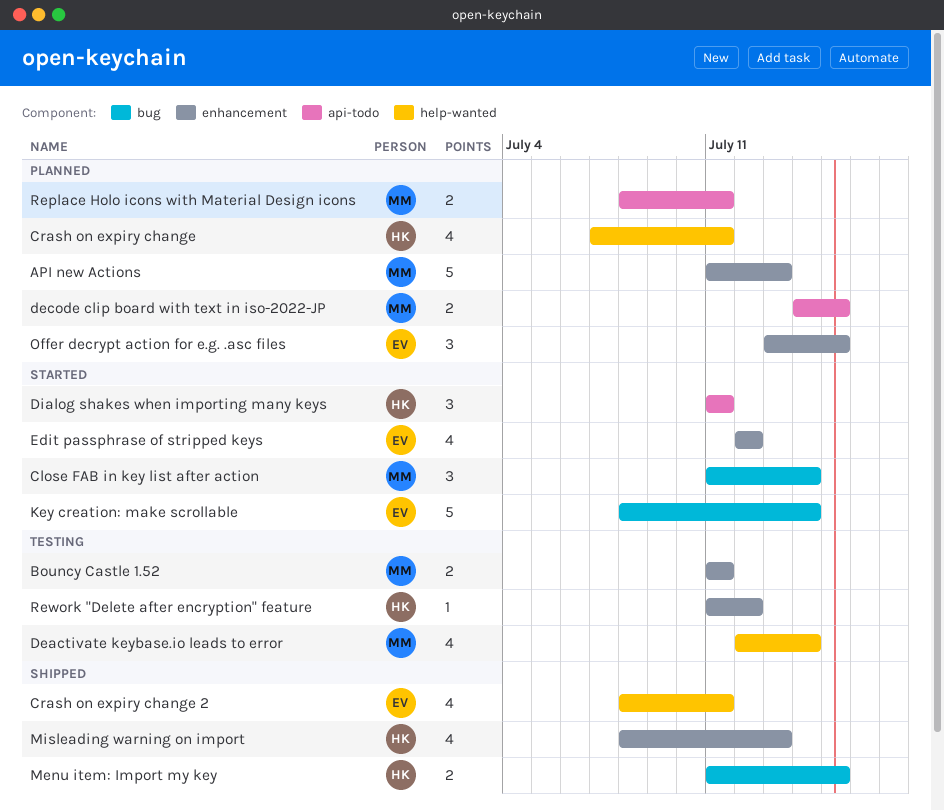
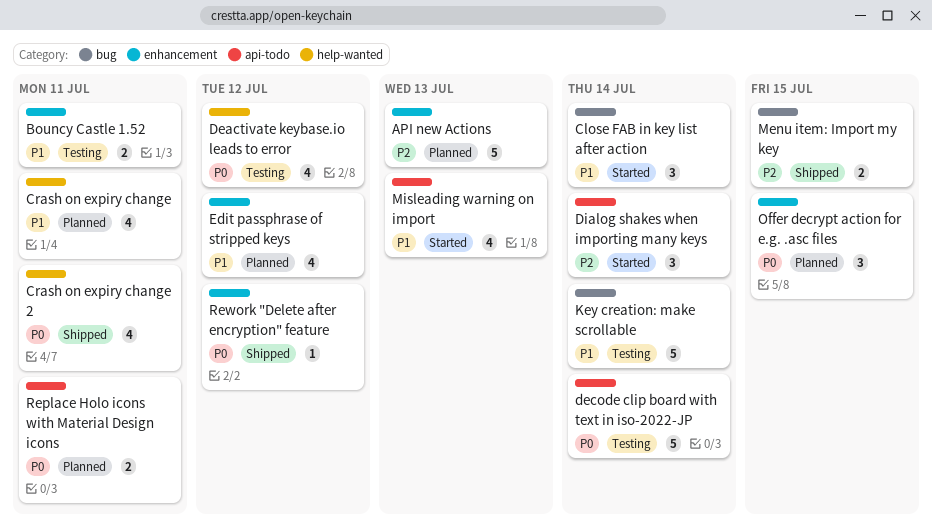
Deactivate keybase.io leads to error, due: Jul 14 -> Jul 12
decode clip board with text in iso-2022-JP, status: Planned -> Testing
decode clip board with text in iso-2022-JP, estimate: 2 -> 5
decode clip board with text in iso-2022-JP, due: Jul 15 -> Jul 14
Dialog shakes when importing many keys, due: Jul 11 -> Jul 14
Edit passphrase of stripped keys, status: Started -> Planned
Key creation: make scrollable, status: Started -> Testing
Misleading warning on import, status: Shipped -> Started
Misleading warning on import, label: enhancement -> api-todo
Rework "Delete after encryption" feature, status: Testing -> Shipped

